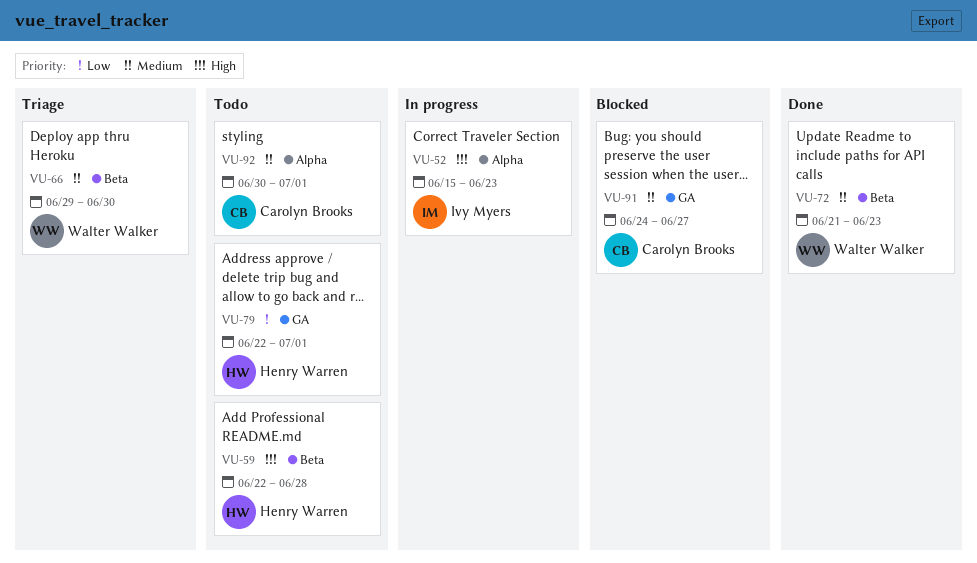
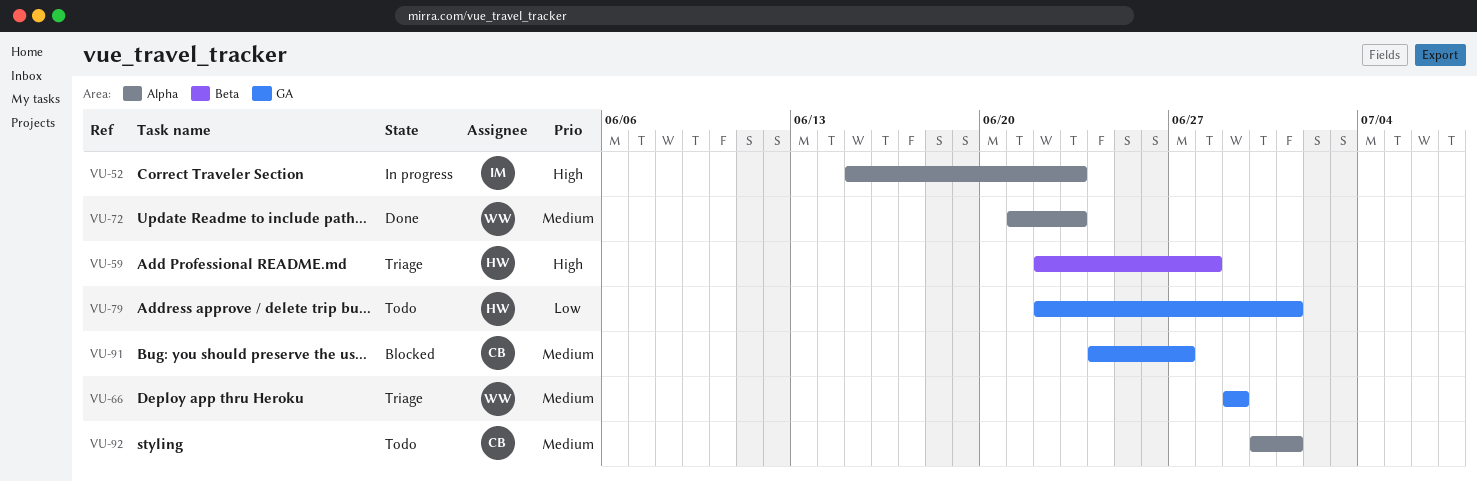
VU-59, status: Todo -> Triage
VU-66, label: Beta -> GA
VU-66, due: Jun 30 -> Jun 29
VU-72, label: Beta -> Alpha

